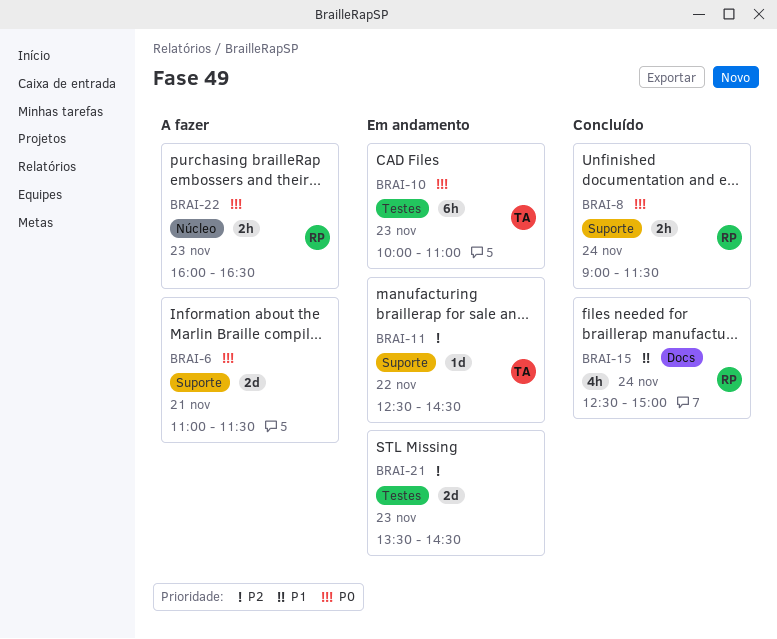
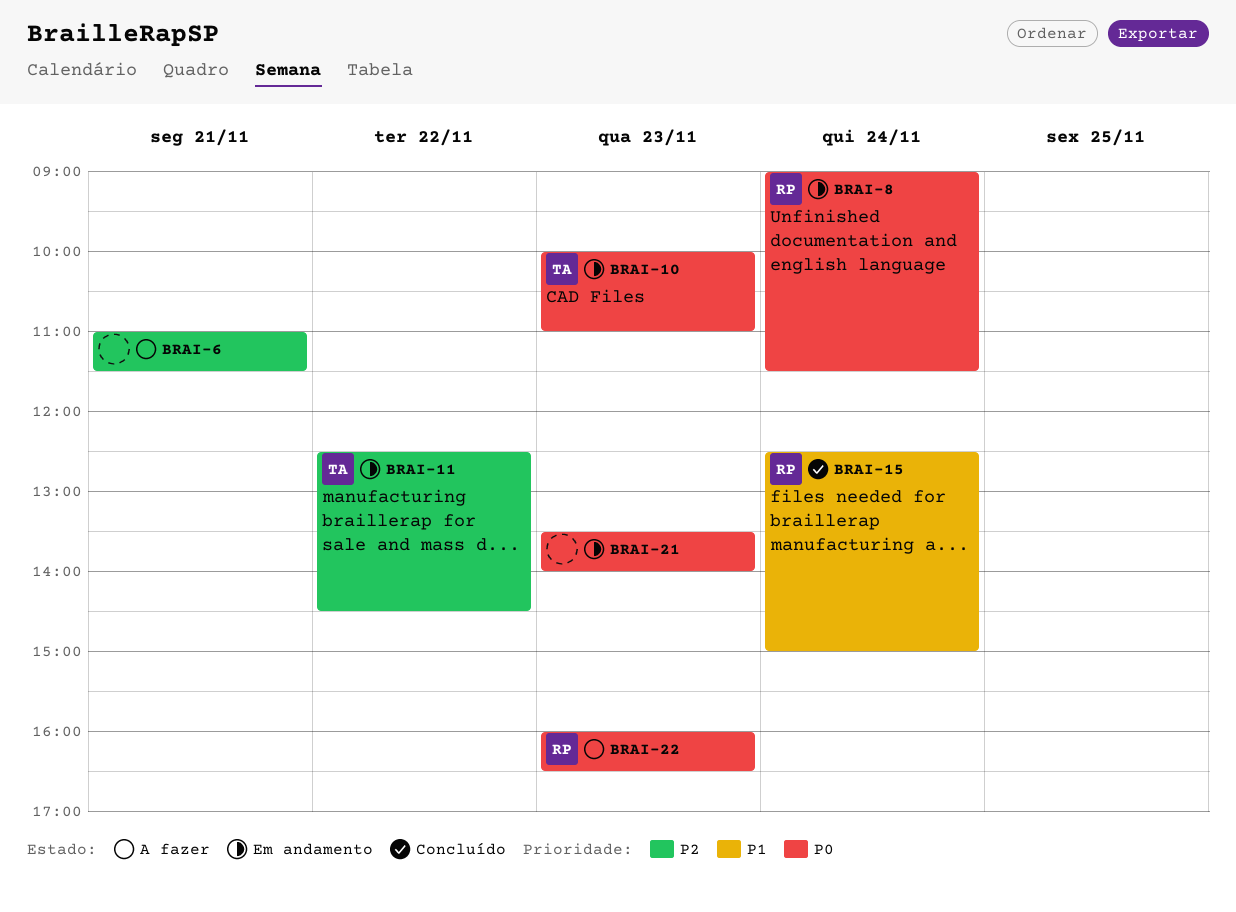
BRAI-6, priority: P0 -> P2
BRAI-8, status: Concluído -> Em andamento
BRAI-21, priority: P2 -> P0
BRAI-21, ends: 14:30 -> 14:00

